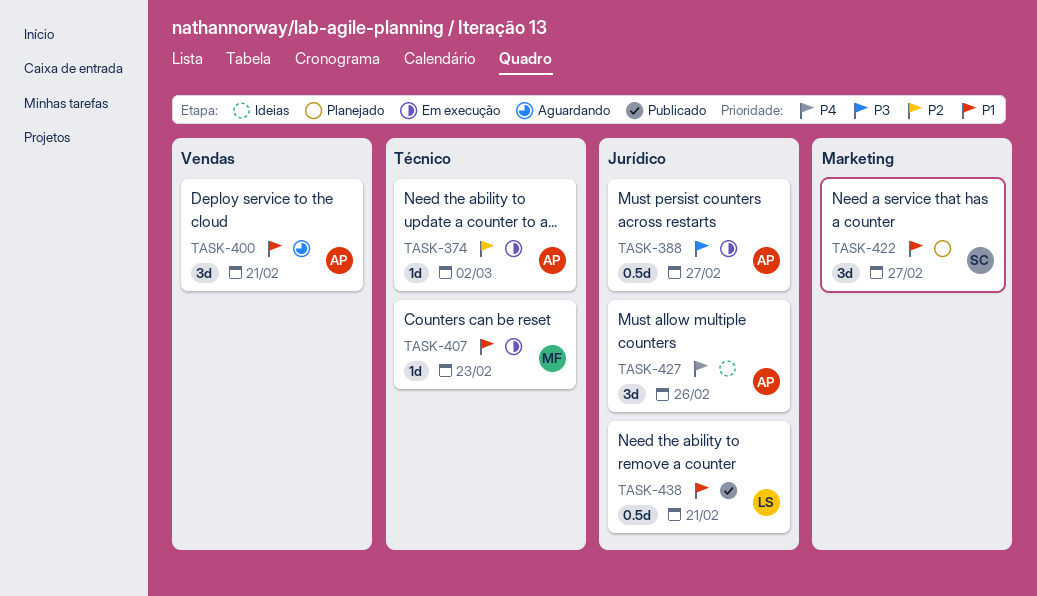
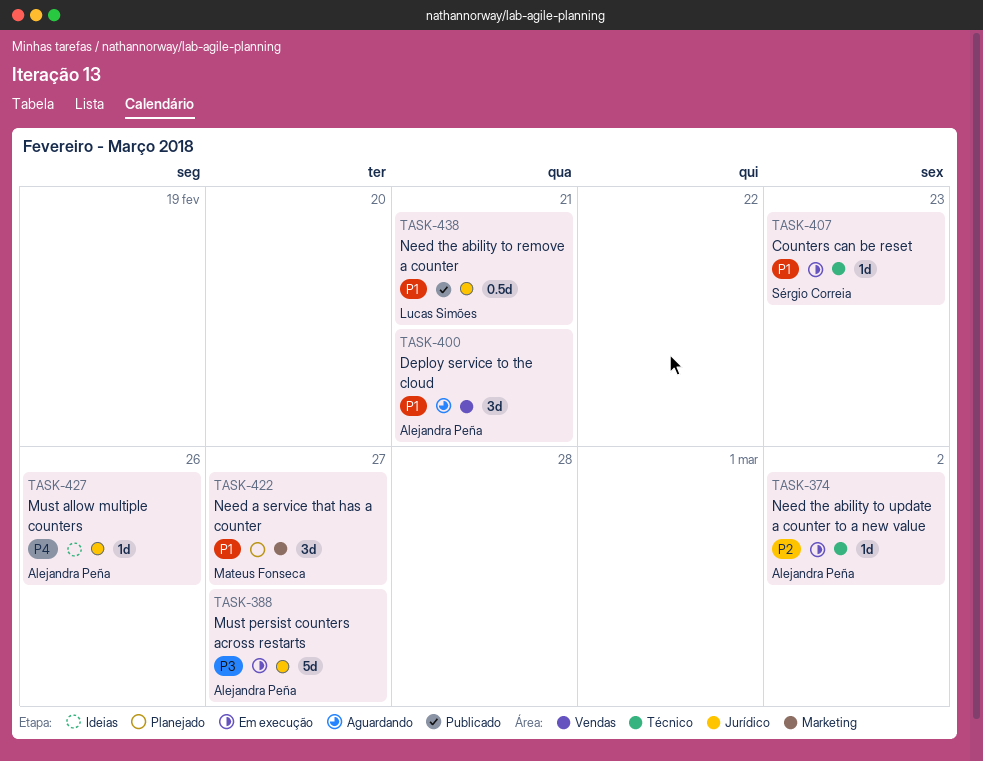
TASK-388, estimate: 0.5d -> 5d
TASK-407, owner: Mateus Fonseca -> Sérgio Correia
TASK-422, owner: Sérgio Correia -> Mateus Fonseca
TASK-427, estimate: 3d -> 1d

